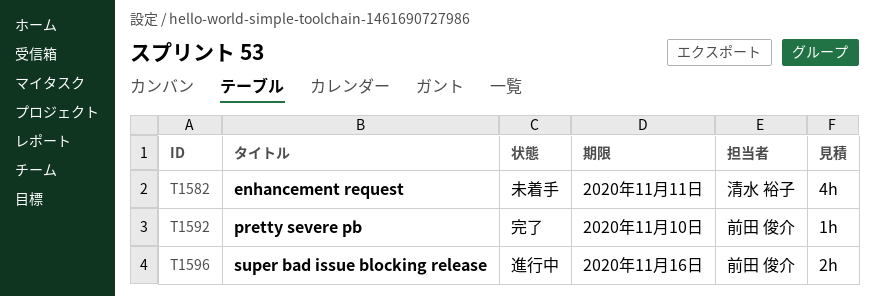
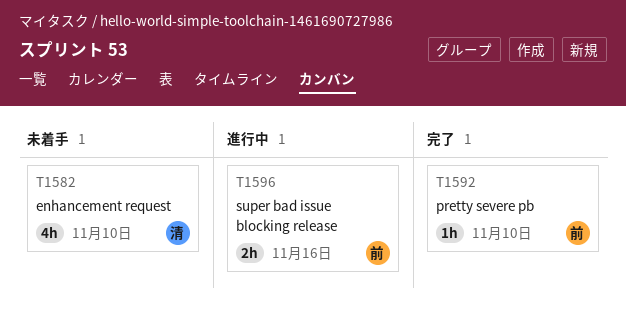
T1582, due: Nov 11 -> Nov 10

